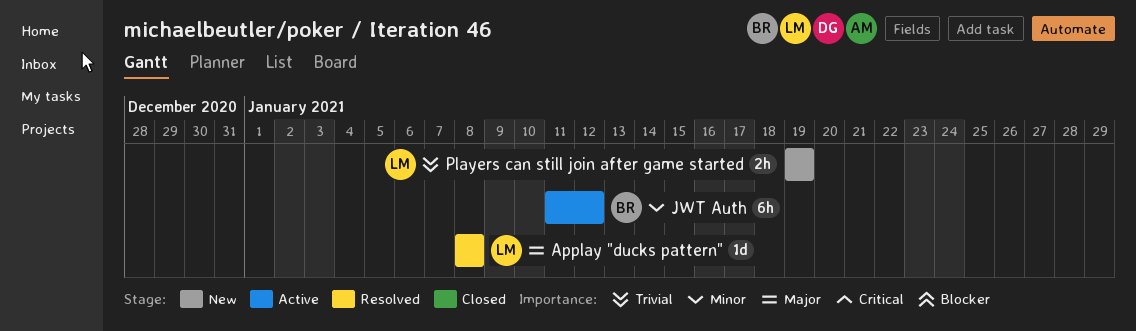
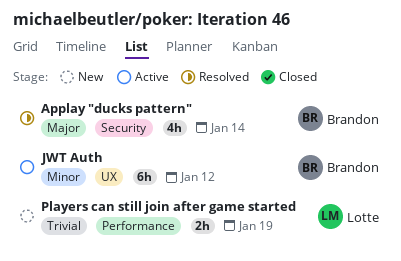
Applay "ducks pattern", owner: Lotte -> Brandon
Applay "ducks pattern", estimate: 1d -> 4h
Applay "ducks pattern", due: Jan 8 -> Jan 14

